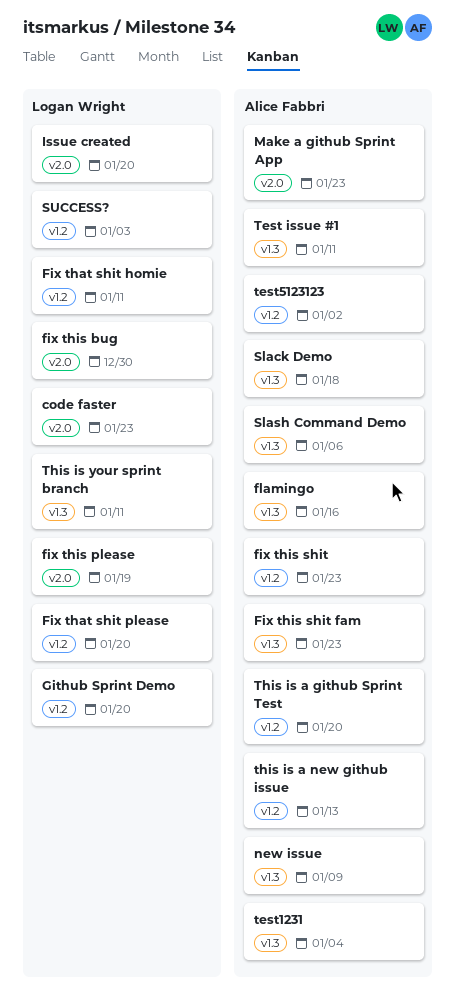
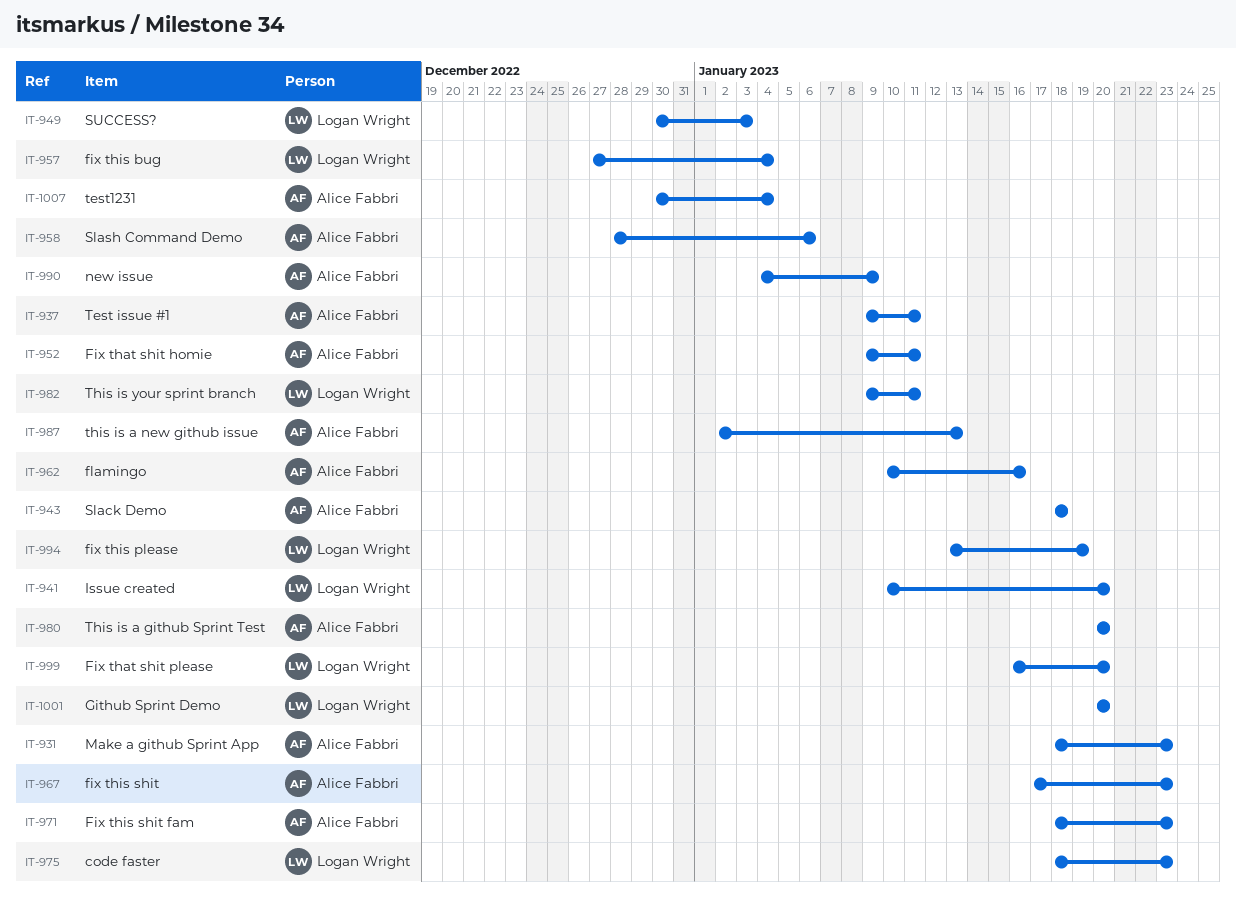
Fix that shit homie, owner: Logan Wright -> Alice Fabbri
fix this bug, due: Dec 30 -> Jan 4
test5123123: present -> none

